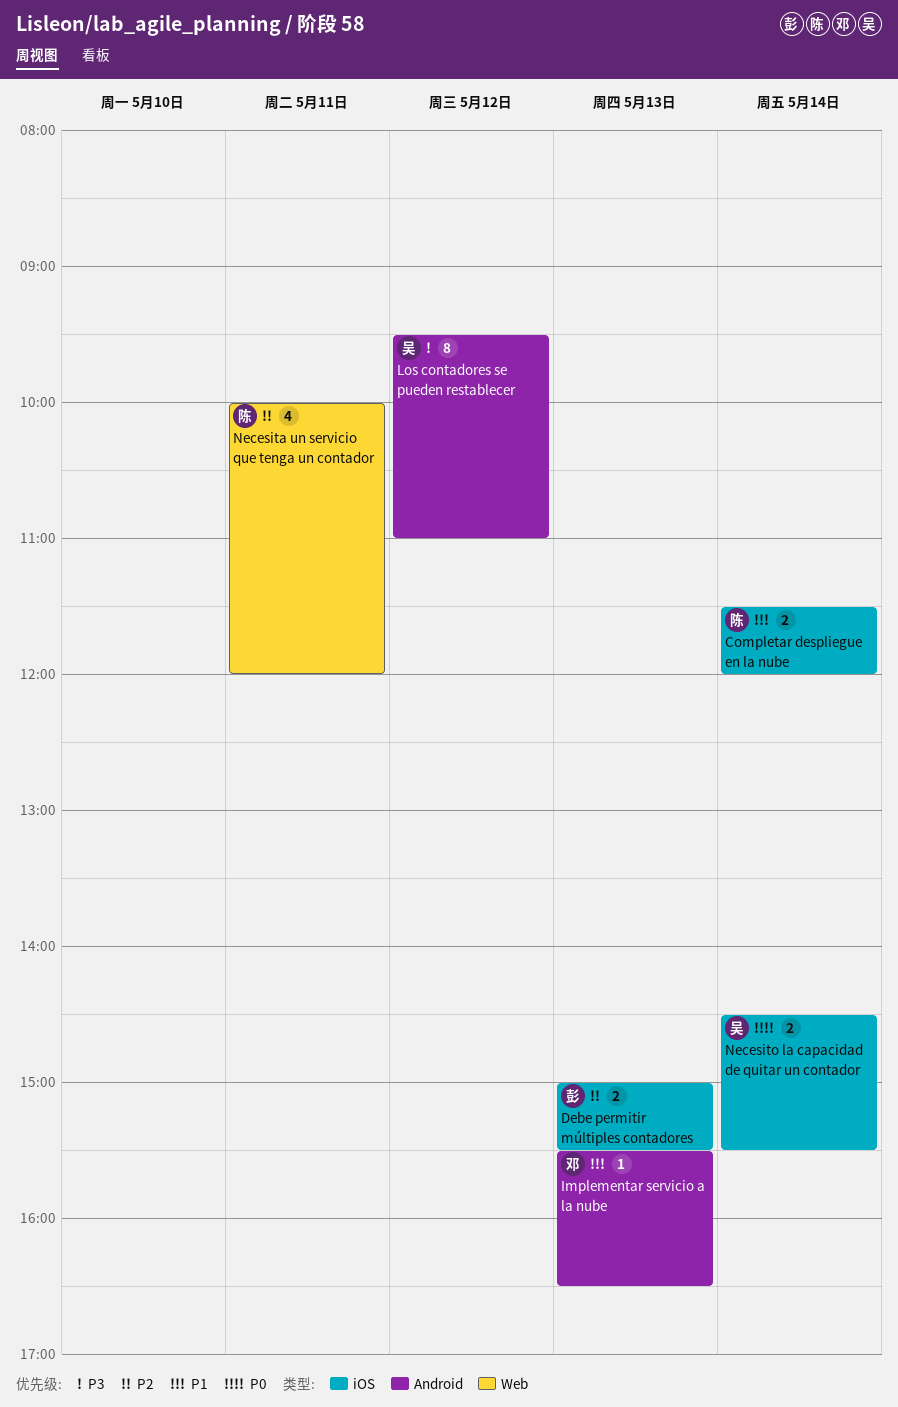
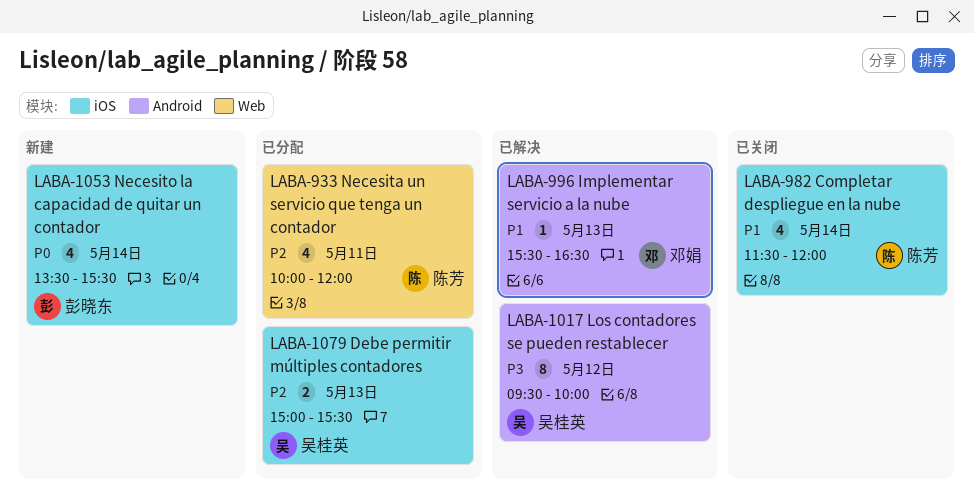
Completar despliegue en la nube, estimate: 2 -> 4
Debe permitir múltiples contadores, owner: 彭晓东 -> 吴桂英
Los contadores se pueden restablecer, ends: 11:00 -> 10:00
Necesito la capacidad de quitar un contador, owner: 吴桂英 -> 彭晓东
Necesito la capacidad de quitar un contador, estimate: 2 -> 4
Necesito la capacidad de quitar un contador, begins: 14:30 -> 13:30

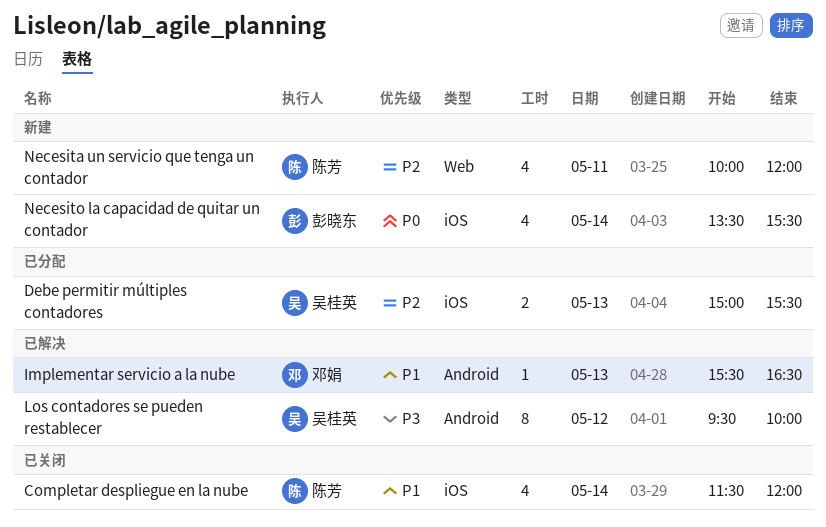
Necesita un servicio que tenga un contador, status: 已分配 -> 新建

